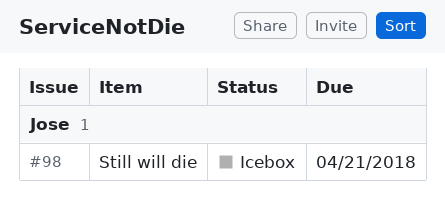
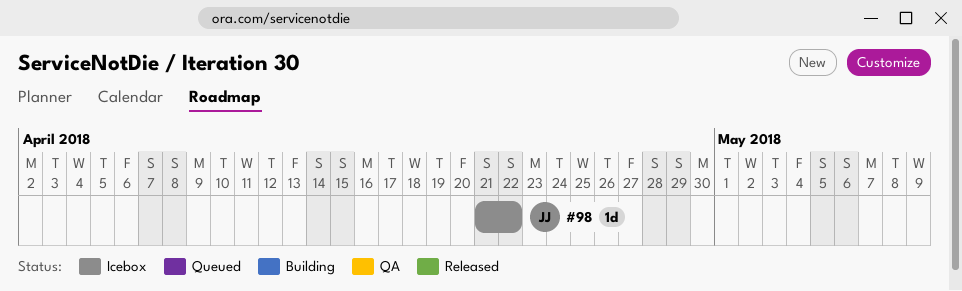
#98, due: Apr 21 -> Apr 22

